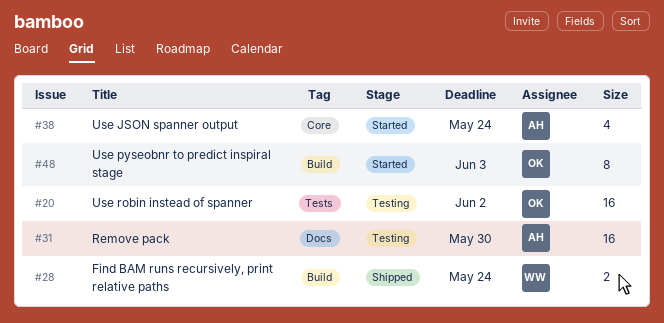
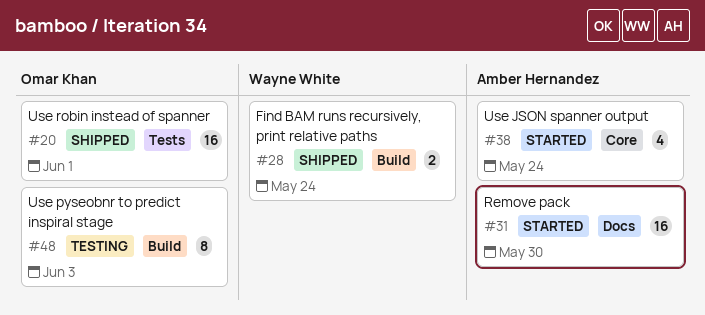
#20, status: Testing -> Shipped
#20, due: Jun 2 -> Jun 1
#31, status: Testing -> Started
#48, status: Started -> Testing

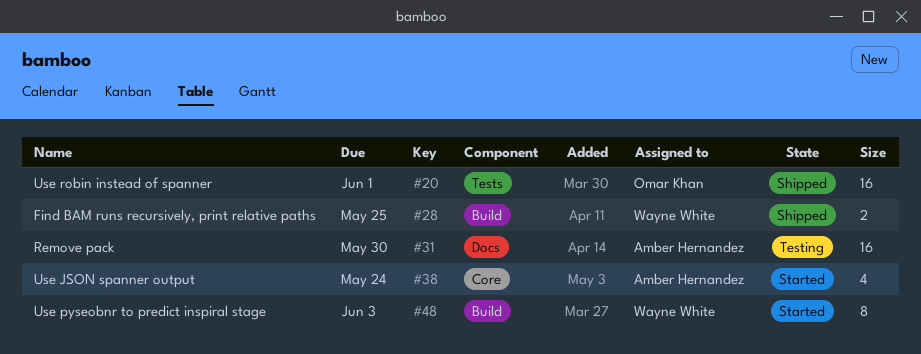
#28, due: May 24 -> May 25
#31, status: Started -> Testing
#48, status: Testing -> Started
#48, owner: Omar Khan -> Wayne White

